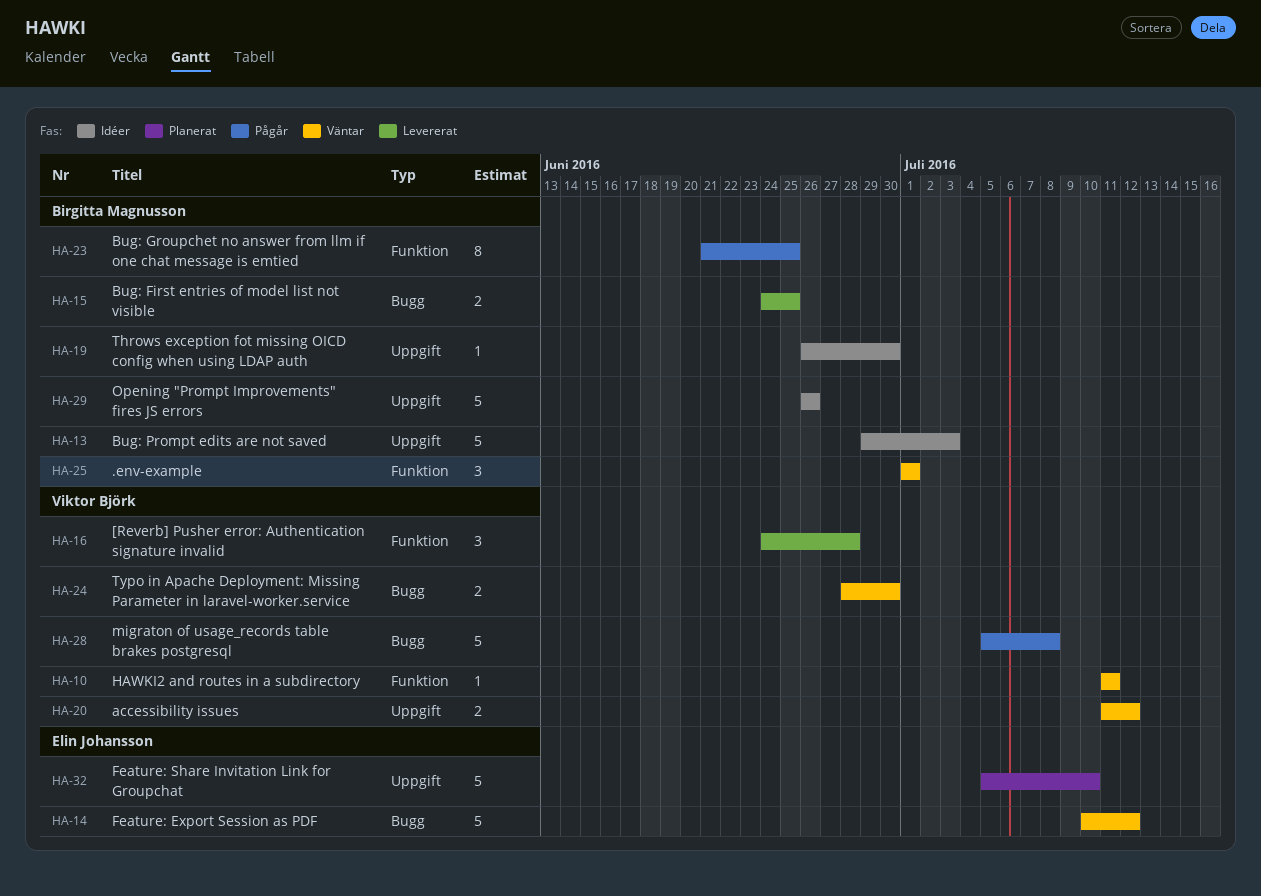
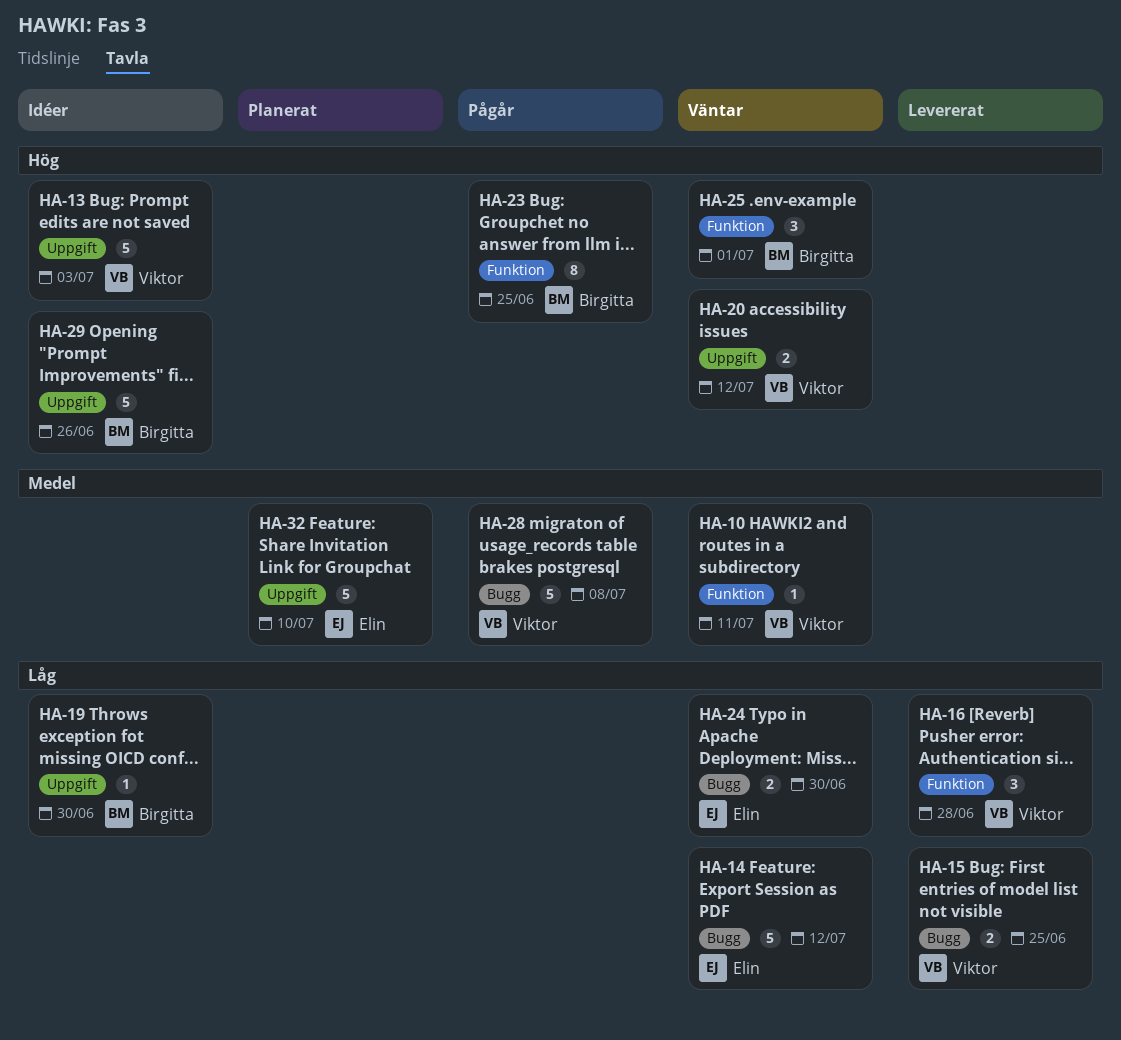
HA-13, owner: Birgitta Magnusson -> Viktor Björk
HA-15, owner: Birgitta Magnusson -> Viktor Björk
HA-24, owner: Viktor Björk -> Elin Johansson

